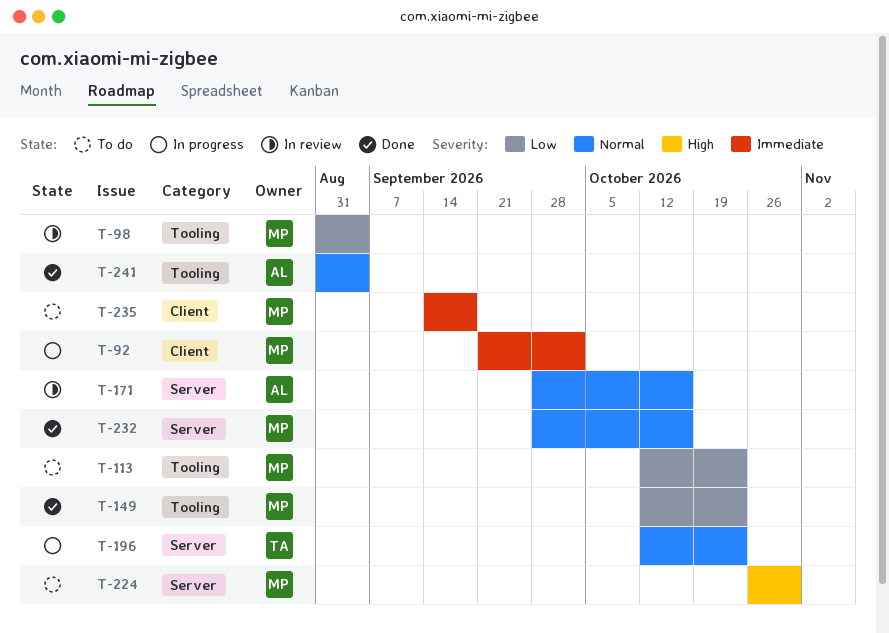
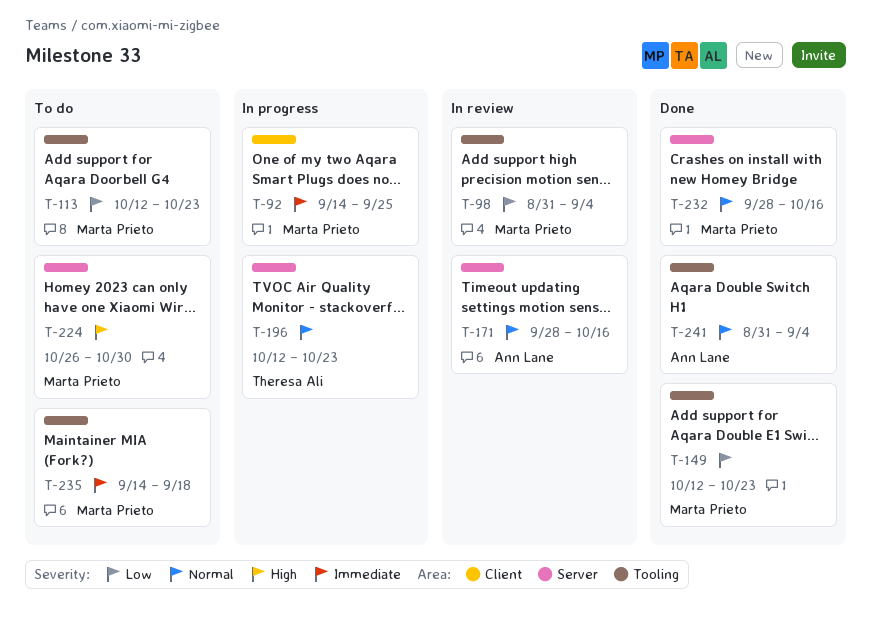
T-92, start: Sep 21 -> Sep 14
T-92, due: Oct 2 -> Sep 25
T-235, label: Client -> Tooling

